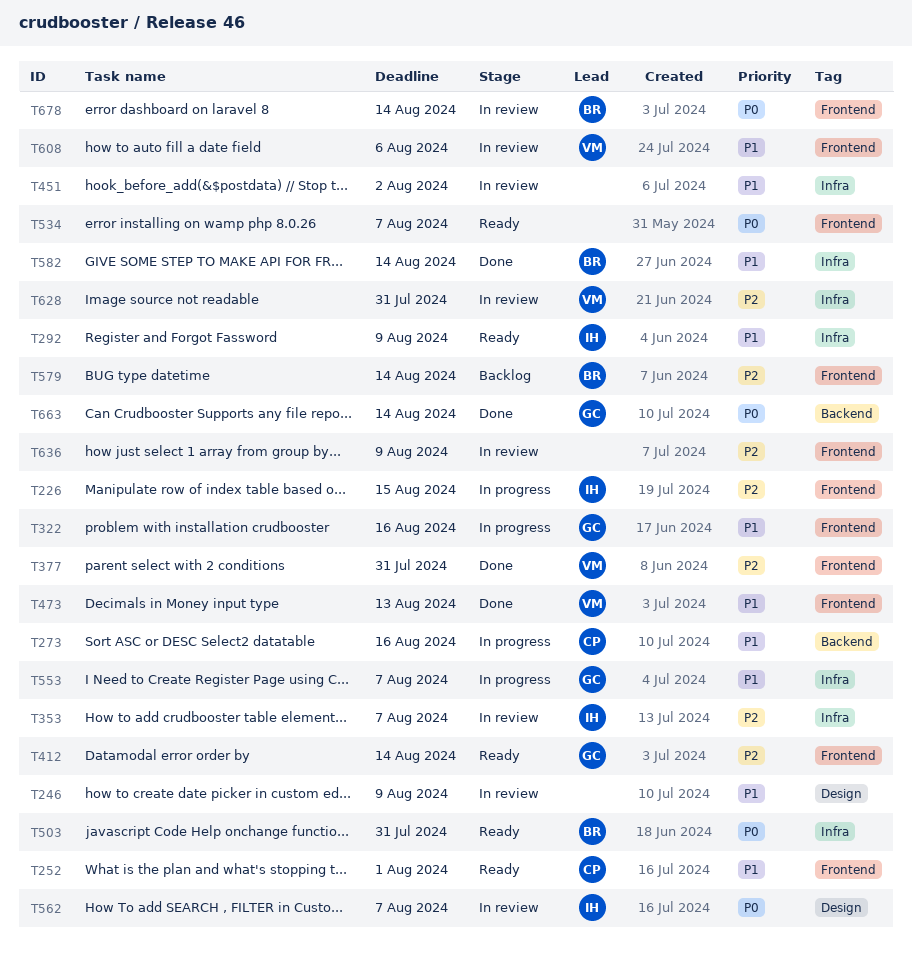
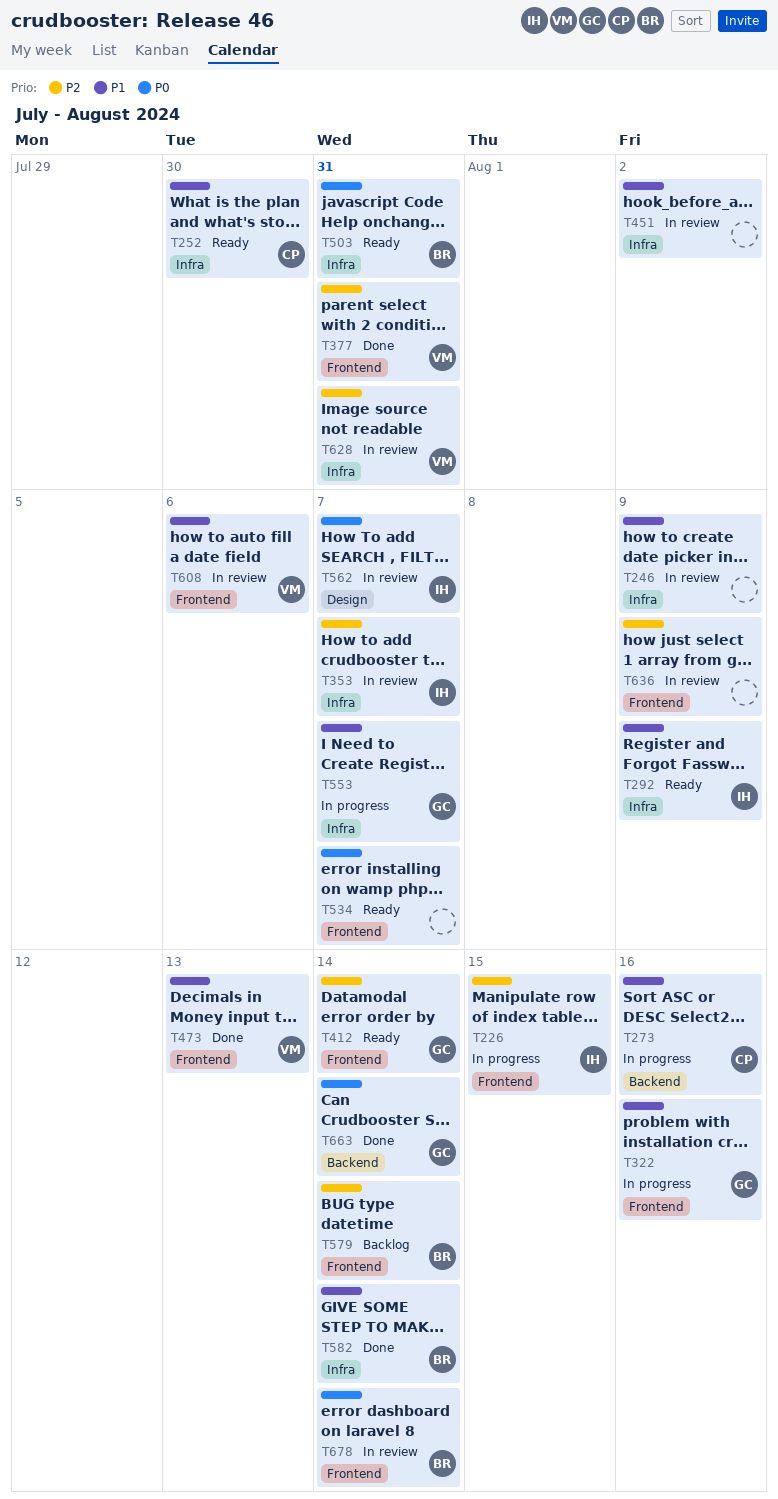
T246, label: Design -> Infra
T252, label: Frontend -> Infra
T252, due: Aug 1 -> Jul 30

